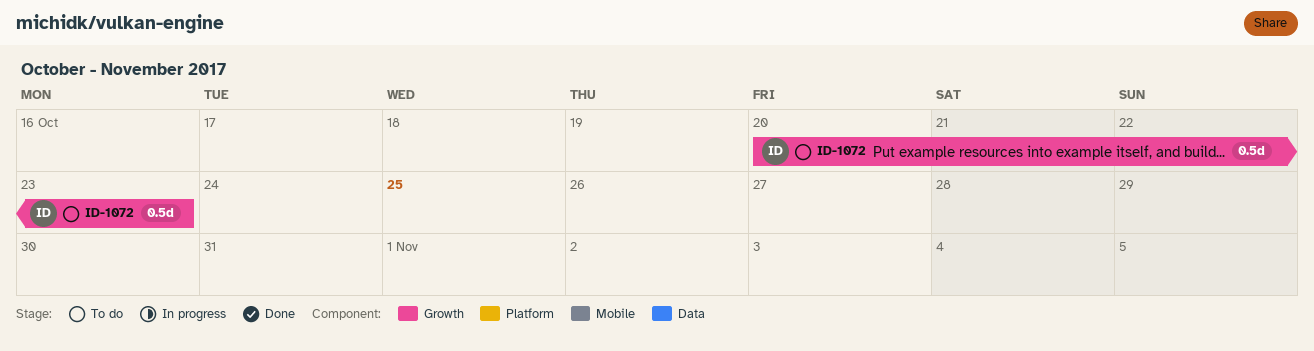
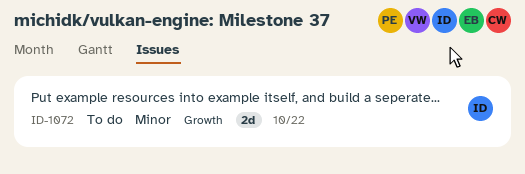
ID-1072, estimate: 0.5d -> 2d
ID-1072, due: Oct 23 -> Oct 22

